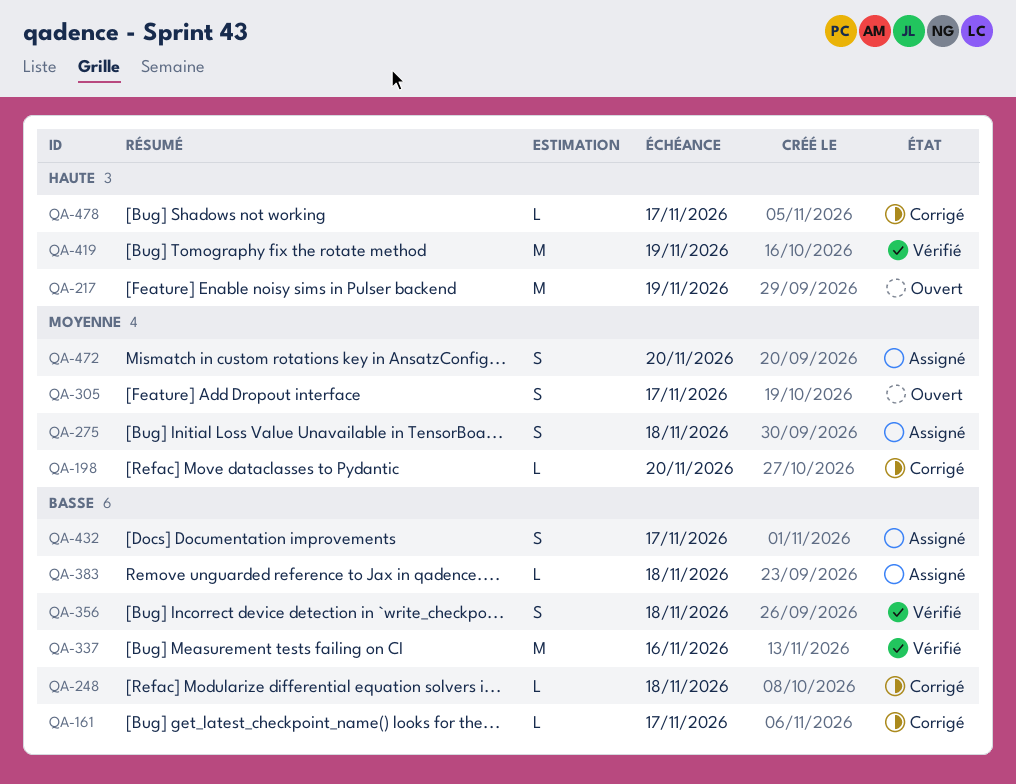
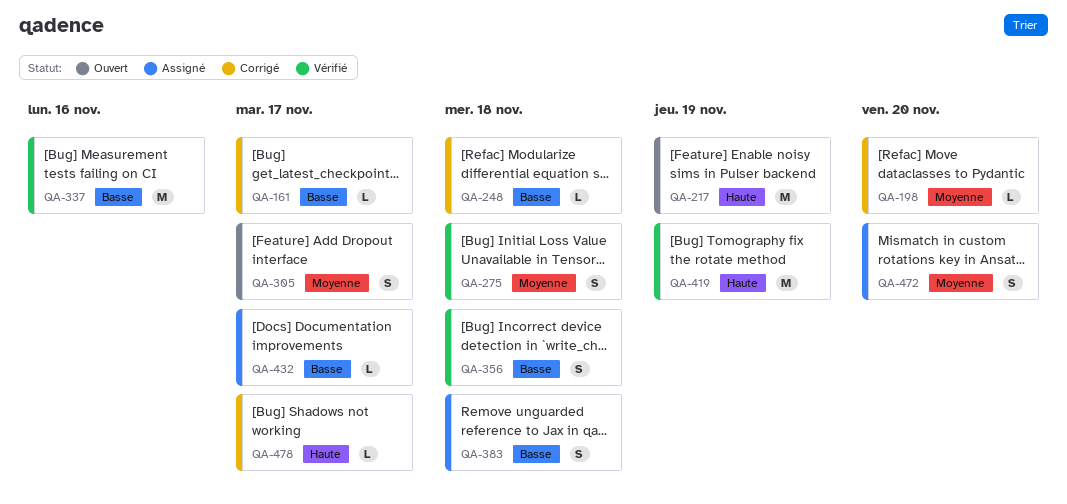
QA-275, status: Assigné -> Vérifié
QA-383, estimate: L -> S
QA-432, estimate: S -> L

